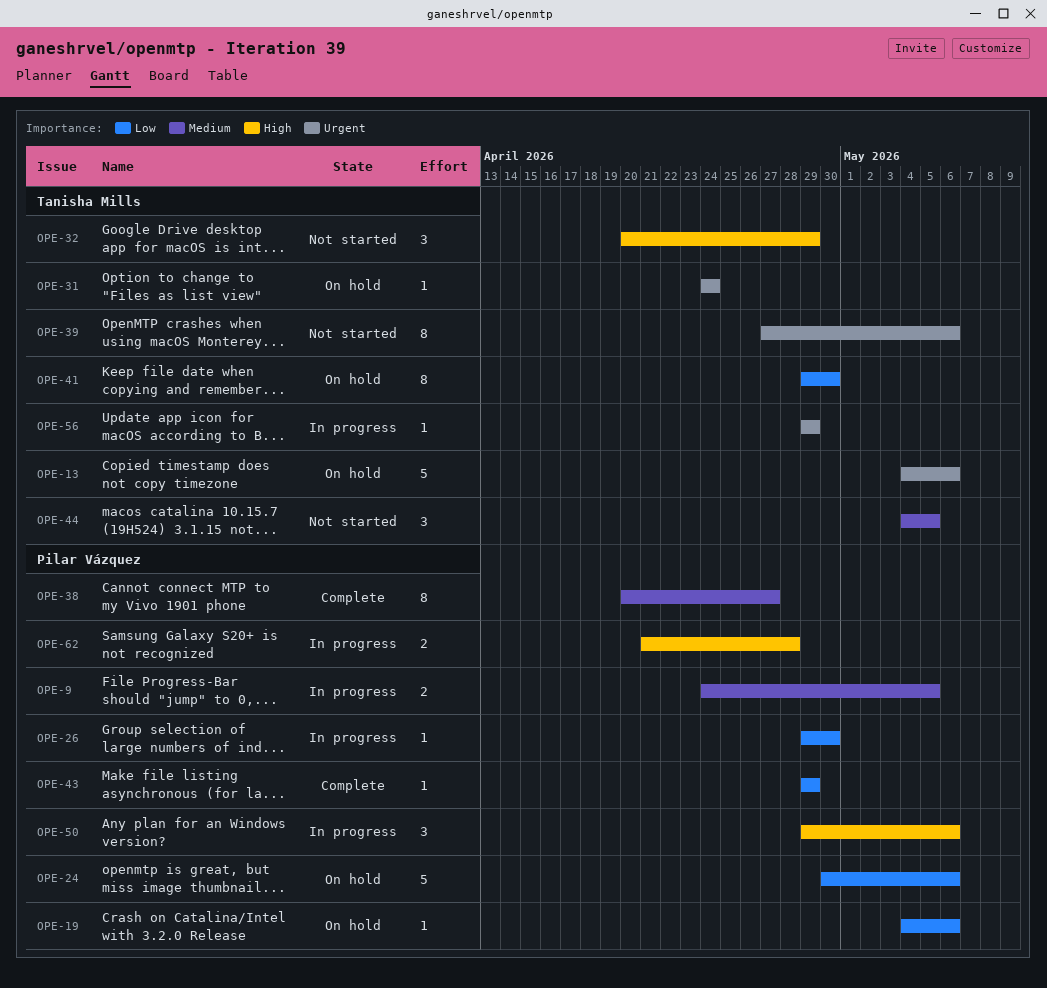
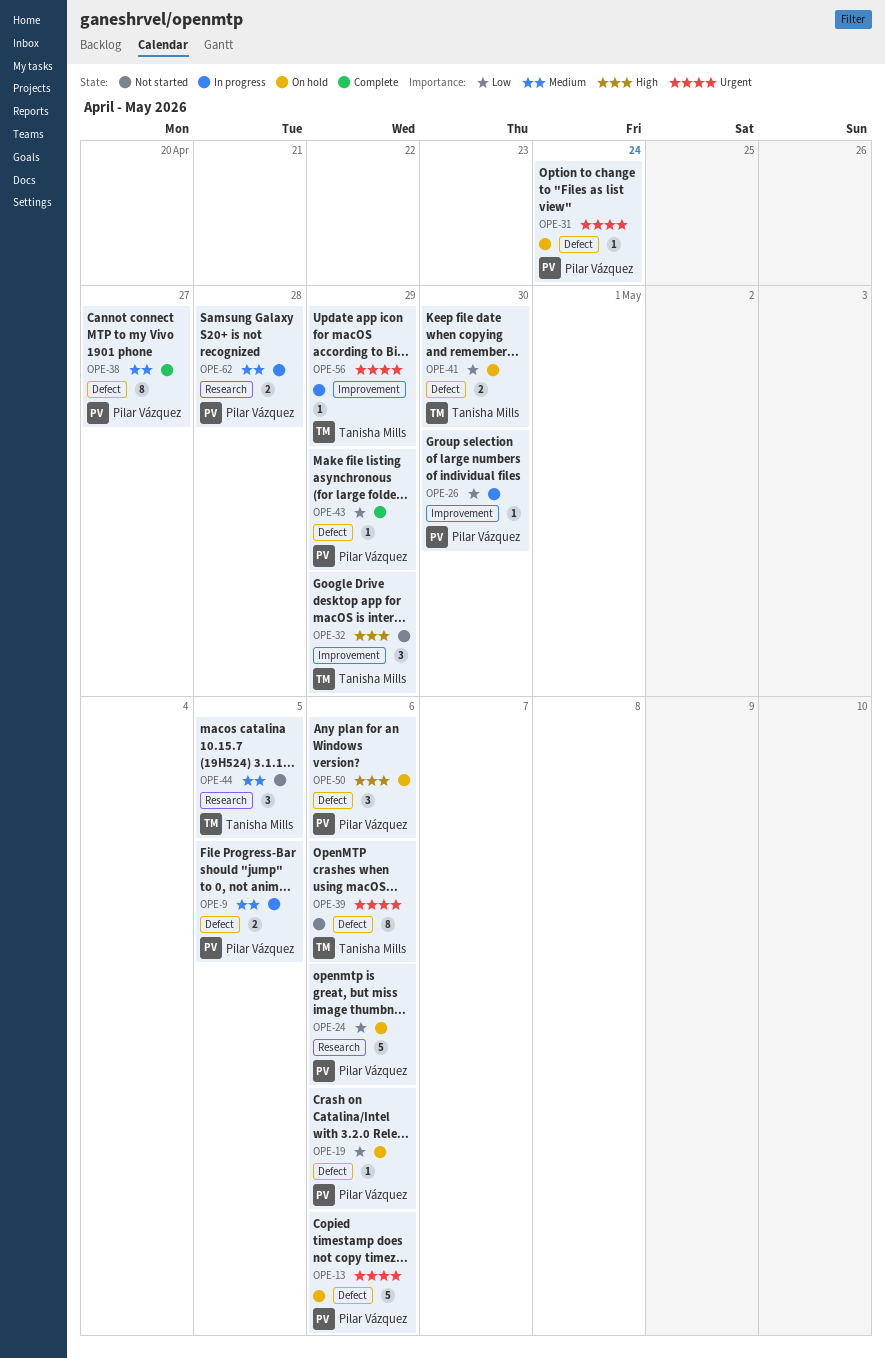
OPE-13, owner: Tanisha Mills -> Pilar Vázquez
OPE-31, owner: Tanisha Mills -> Pilar Vázquez
OPE-41, estimate: 8 -> 2
OPE-50, status: In progress -> On hold
OPE-62, priority: High -> Medium

